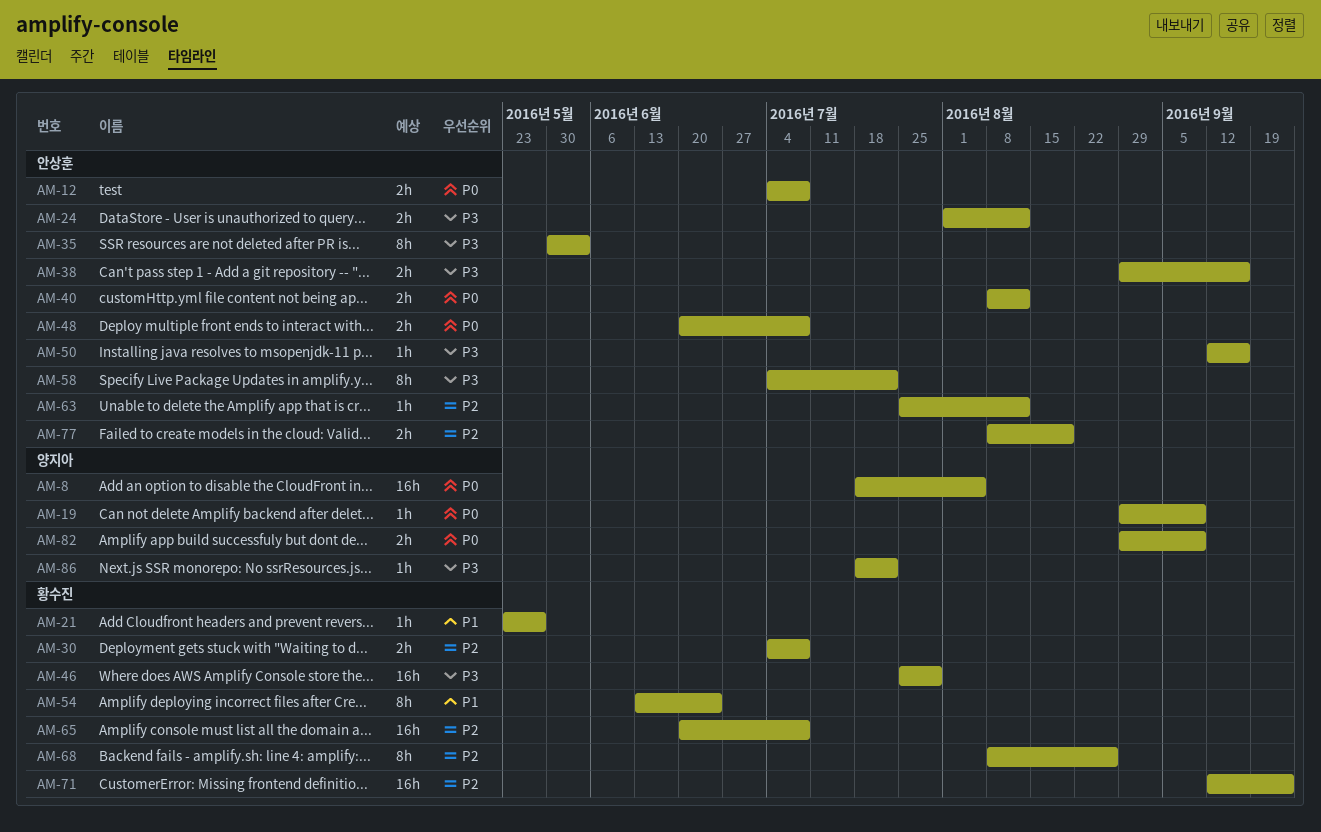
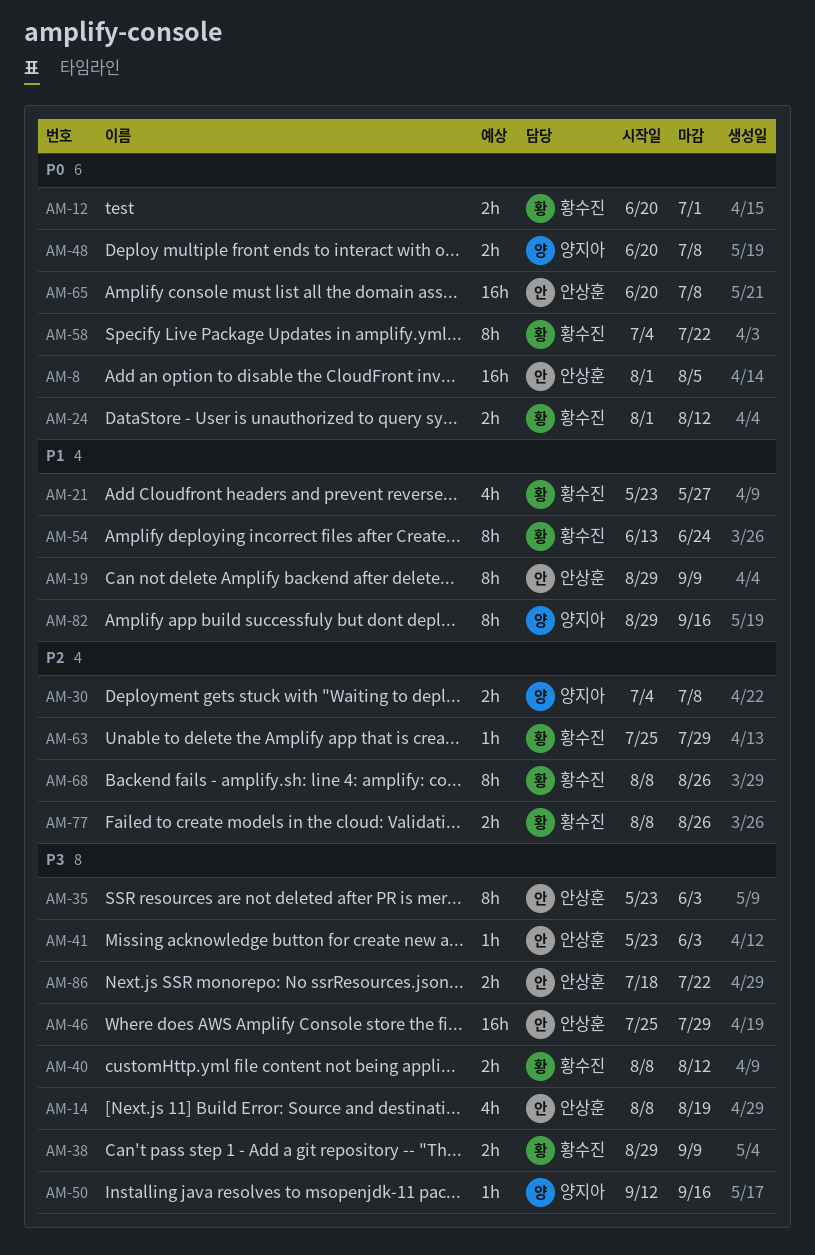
AM-8, owner: 양지아 -> 안상훈
AM-8, start: Jul 18 -> Aug 1
AM-12, owner: 안상훈 -> 황수진
AM-12, start: Jul 4 -> Jun 20
AM-12, due: Jul 8 -> Jul 1
AM-14: none -> present
AM-19, owner: 양지아 -> 안상훈
AM-19, priority: P0 -> P1
AM-19, estimate: 1h -> 8h
AM-21, estimate: 1h -> 4h
AM-24, owner: 안상훈 -> 황수진
AM-24, priority: P3 -> P0
AM-30, owner: 황수진 -> 양지아
AM-35, start: May 30 -> May 23
AM-38, owner: 안상훈 -> 황수진
AM-38, due: Sep 16 -> Sep 9
AM-40, owner: 안상훈 -> 황수진
AM-40, priority: P0 -> P3
AM-41: none -> present
AM-46, owner: 황수진 -> 안상훈
AM-48, owner: 안상훈 -> 양지아
AM-50, owner: 안상훈 -> 양지아
AM-58, owner: 안상훈 -> 황수진
AM-58, priority: P3 -> P0
AM-63, owner: 안상훈 -> 황수진
AM-63, due: Aug 12 -> Jul 29
AM-65, owner: 황수진 -> 안상훈
AM-65, priority: P2 -> P0
AM-71: present -> none
AM-77, owner: 안상훈 -> 황수진
AM-77, due: Aug 19 -> Aug 26
AM-82, priority: P0 -> P1
AM-82, estimate: 2h -> 8h
AM-82, due: Sep 9 -> Sep 16
AM-86, owner: 양지아 -> 안상훈
AM-86, estimate: 1h -> 2h

